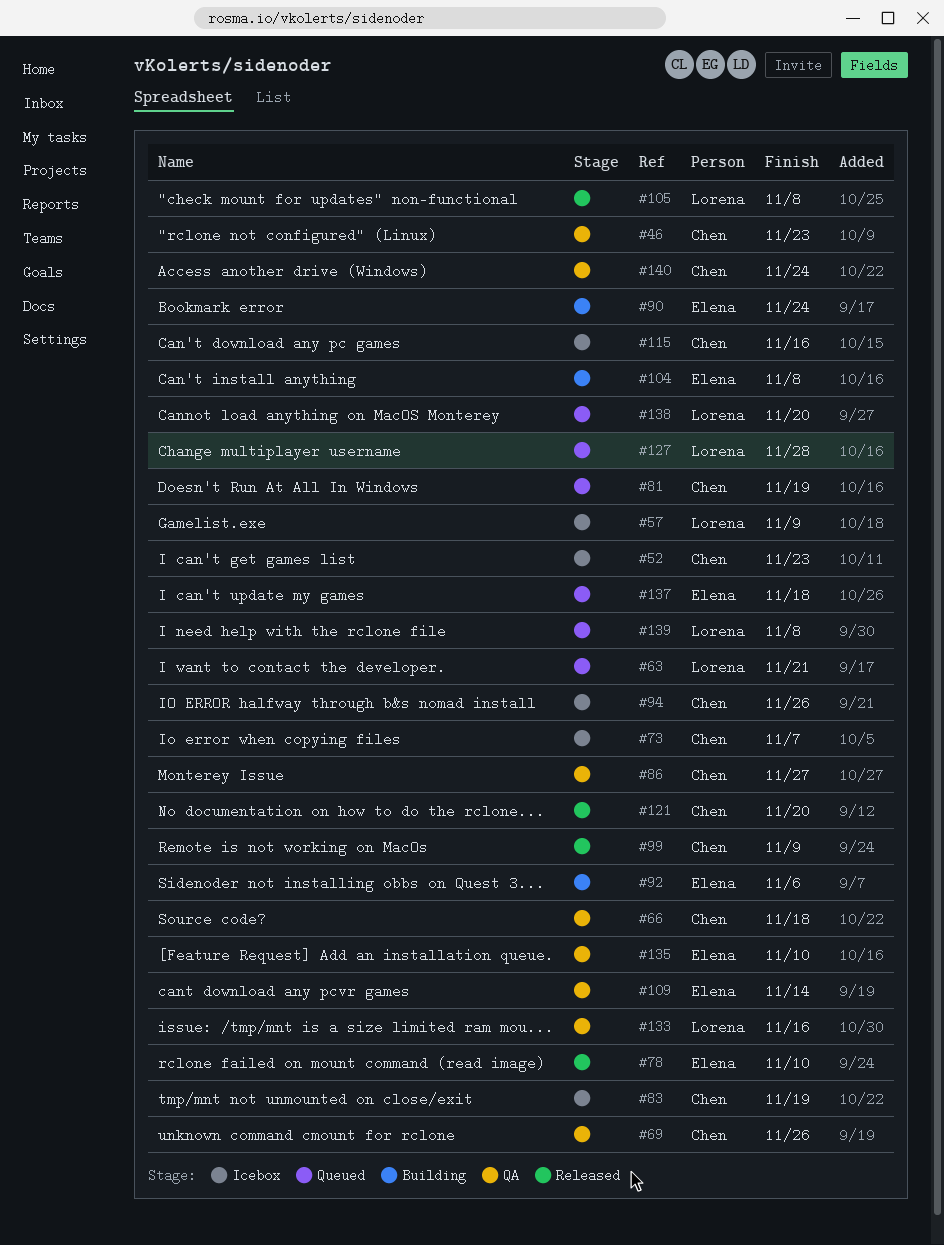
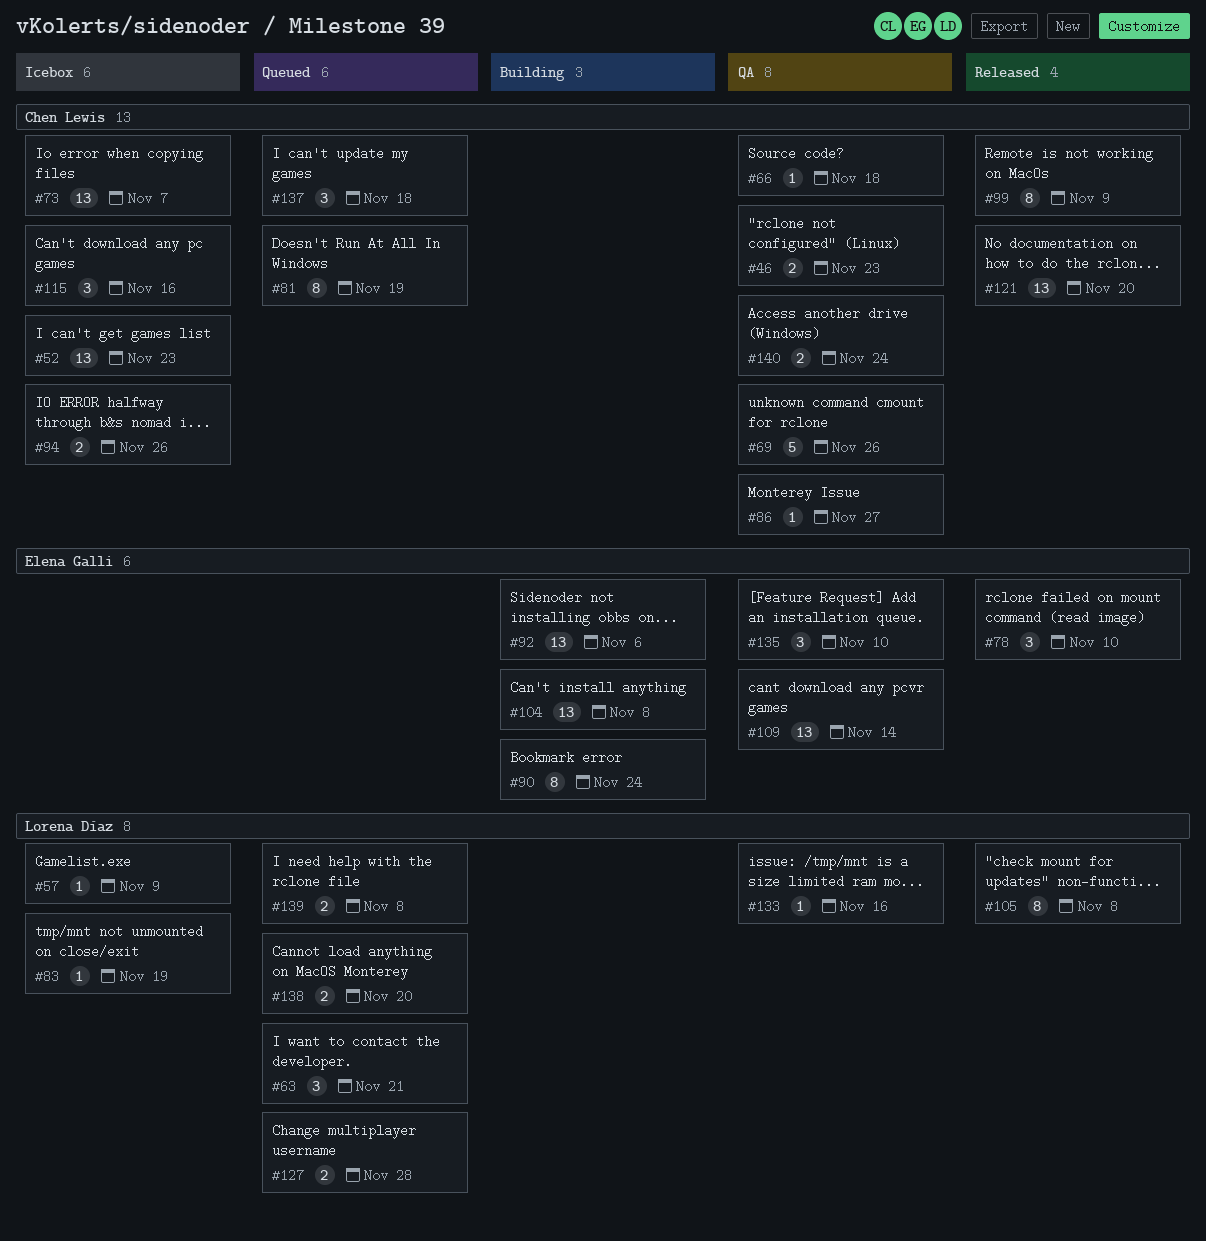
#83, owner: Chen Lewis -> Lorena Díaz
#137, owner: Elena Galli -> Chen Lewis

